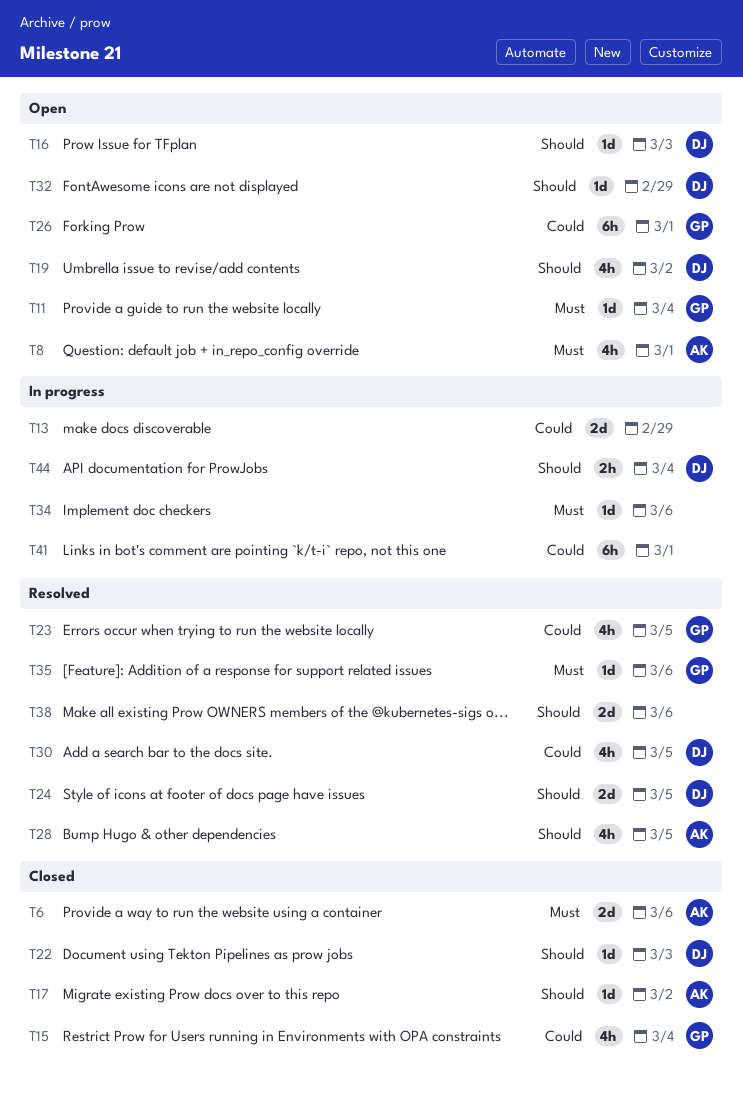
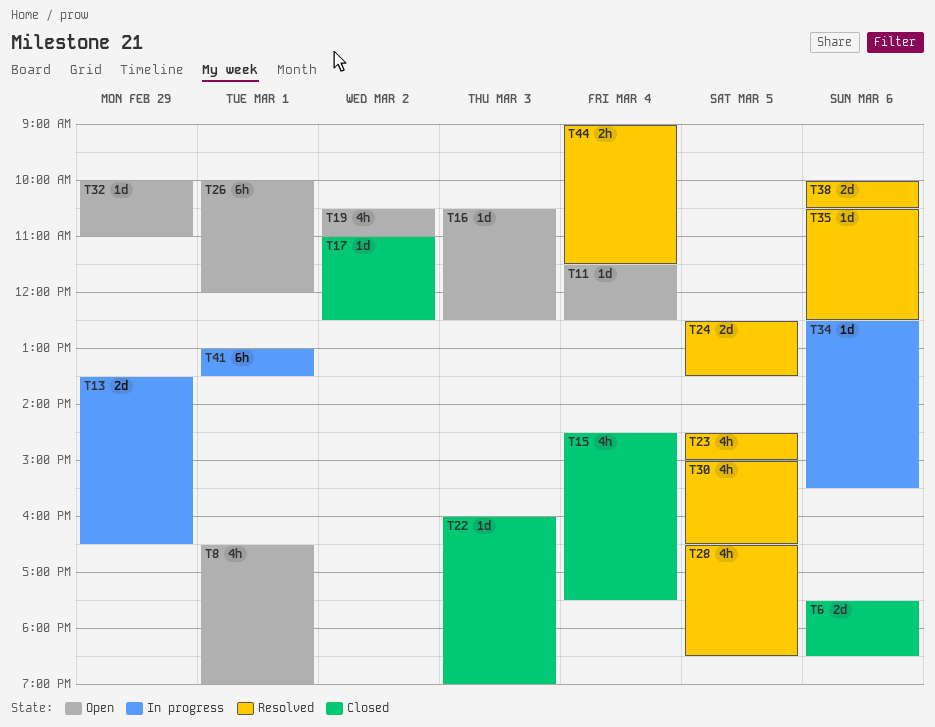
T44, status: In progress -> Resolved

